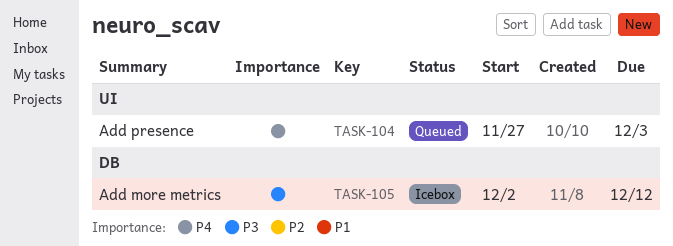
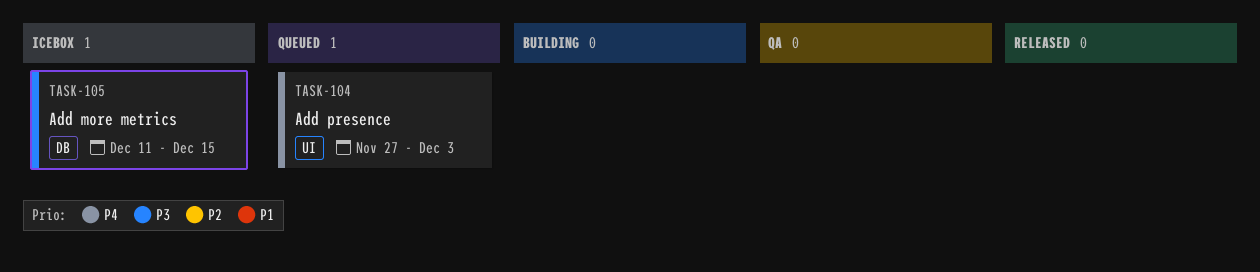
TASK-105, start: Dec 2 -> Dec 11
TASK-105, due: Dec 12 -> Dec 15

